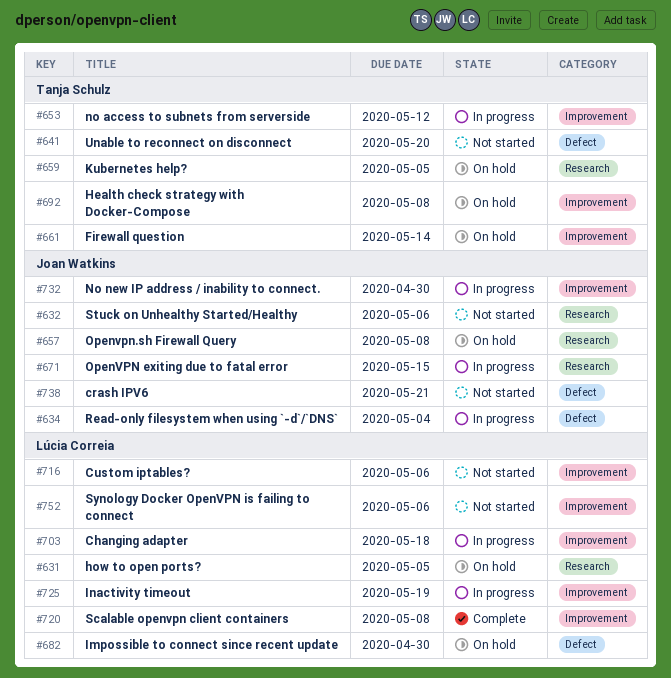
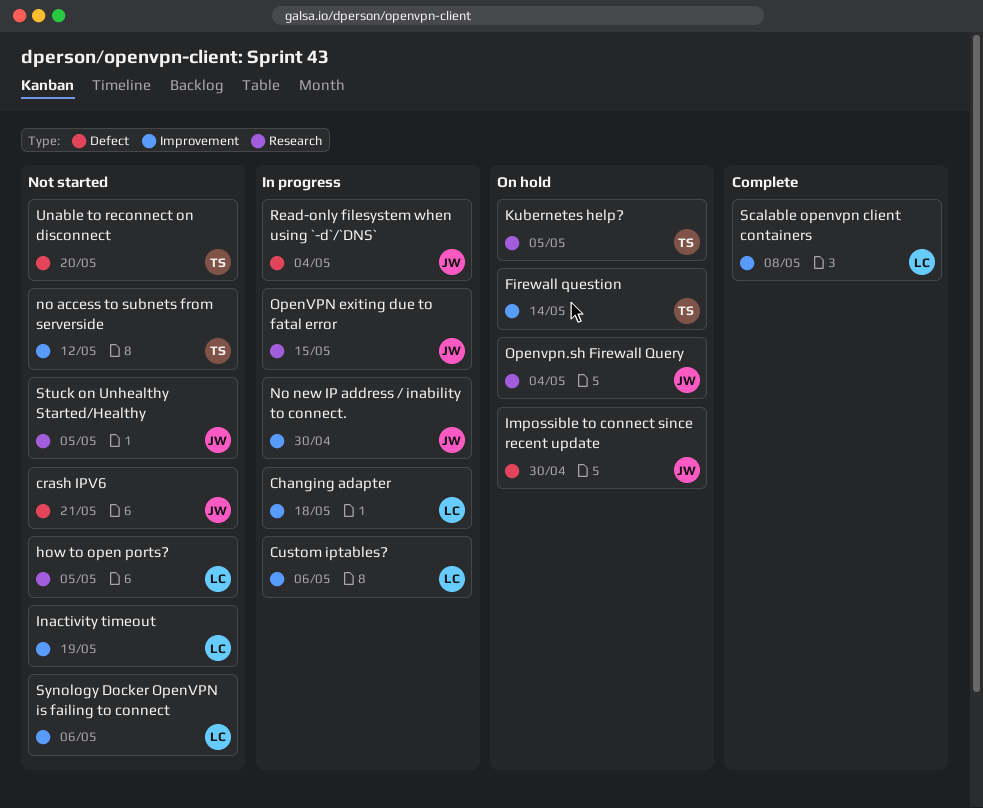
Custom iptables?, status: Not started -> In progress
Health check strategy with Docker-Compose: present -> none
how to open ports?, status: On hold -> Not started
Impossible to connect since recent update, owner: Lúcia Correia -> Joan Watkins
Inactivity timeout, status: In progress -> Not started
no access to subnets from serverside, status: In progress -> Not started
Openvpn.sh Firewall Query, due: May 8 -> May 4
Stuck on Unhealthy Started/Healthy, due: May 6 -> May 5

